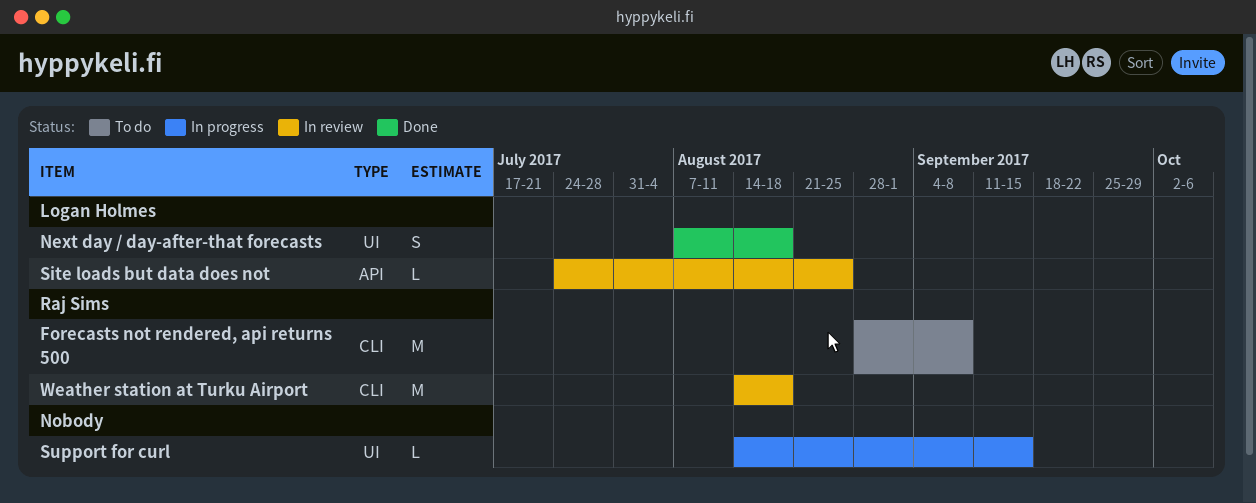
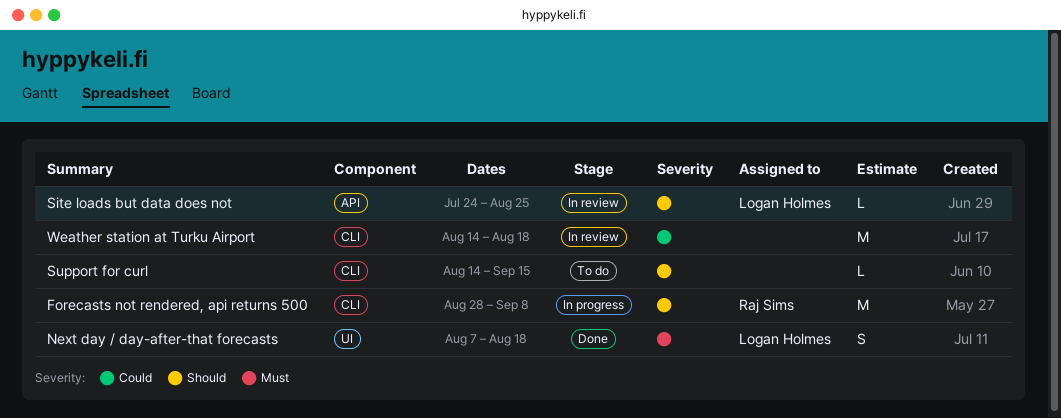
Forecasts not rendered, api returns 500, status: To do -> In progress
Support for curl, status: In progress -> To do
Support for curl, label: UI -> CLI
Weather station at Turku Airport, owner: Raj Sims -> none

